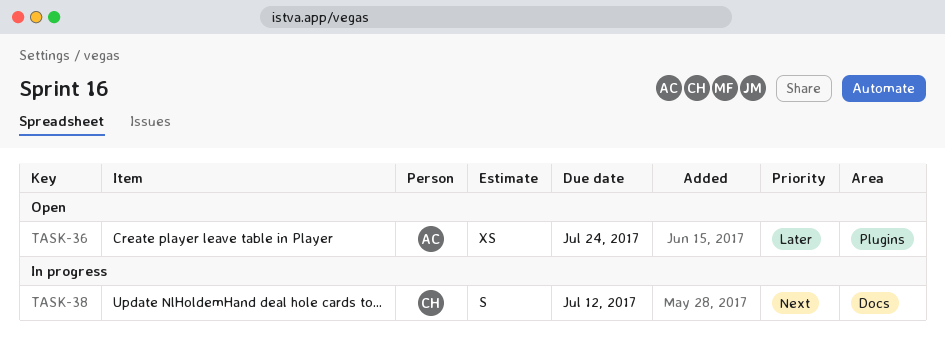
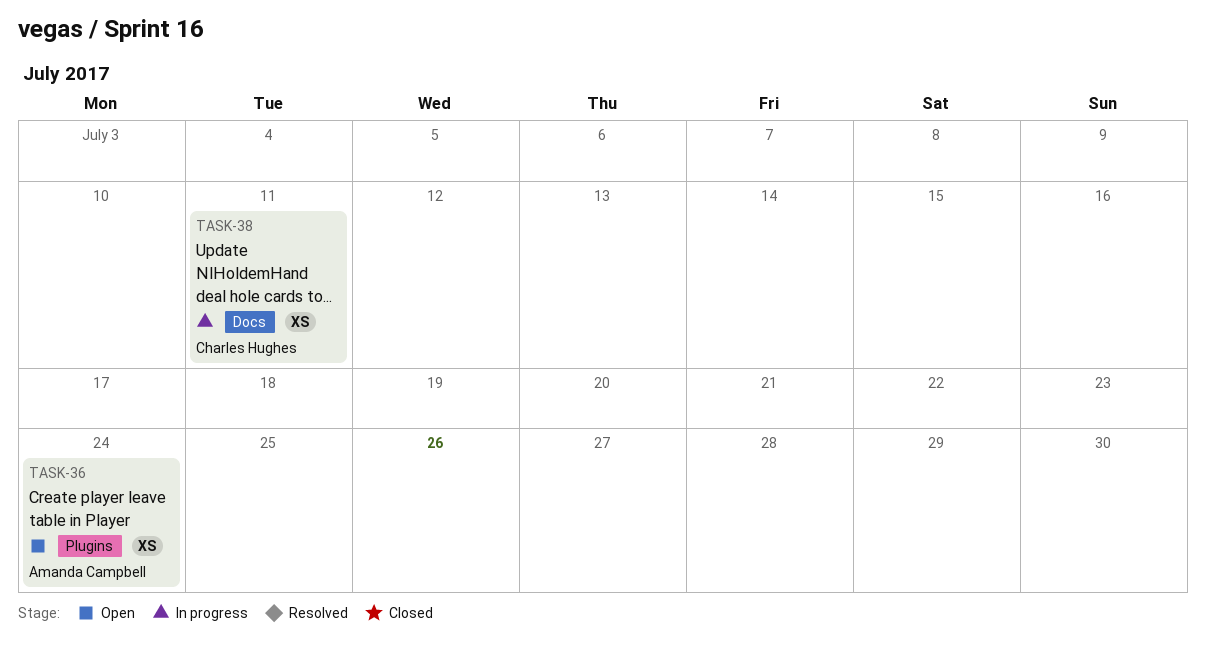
TASK-38, estimate: S -> XS
TASK-38, due: Jul 12 -> Jul 11

